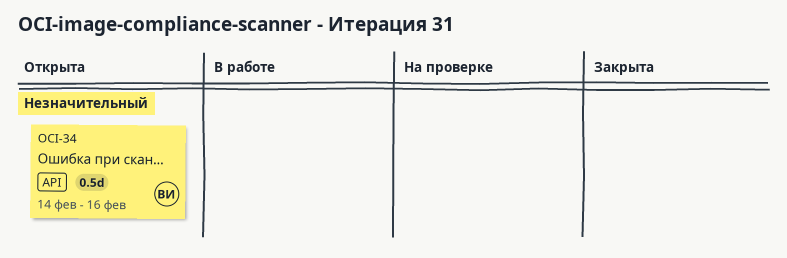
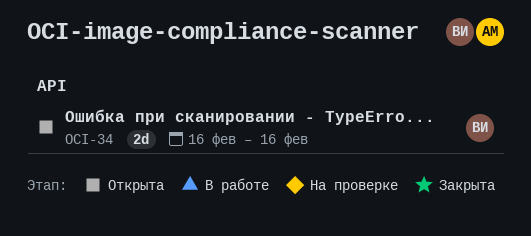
OCI-34, estimate: 0.5d -> 2d
OCI-34, start: Feb 14 -> Feb 16

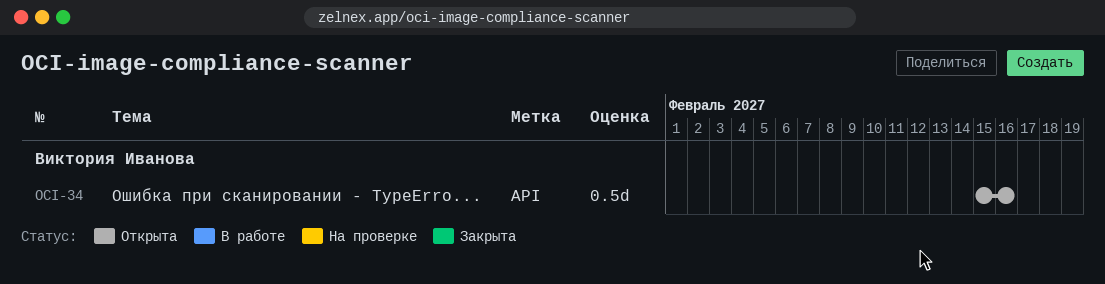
OCI-34, estimate: 2d -> 0.5d
OCI-34, start: Feb 16 -> Feb 15

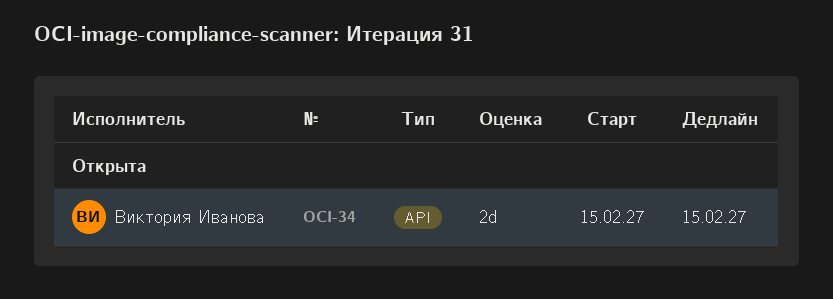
OCI-34, estimate: 0.5d -> 2d
OCI-34, due: Feb 16 -> Feb 15

